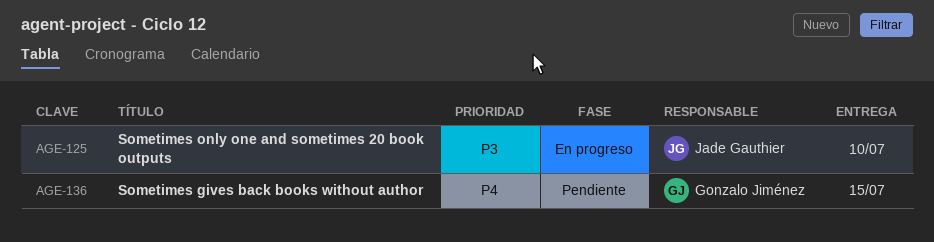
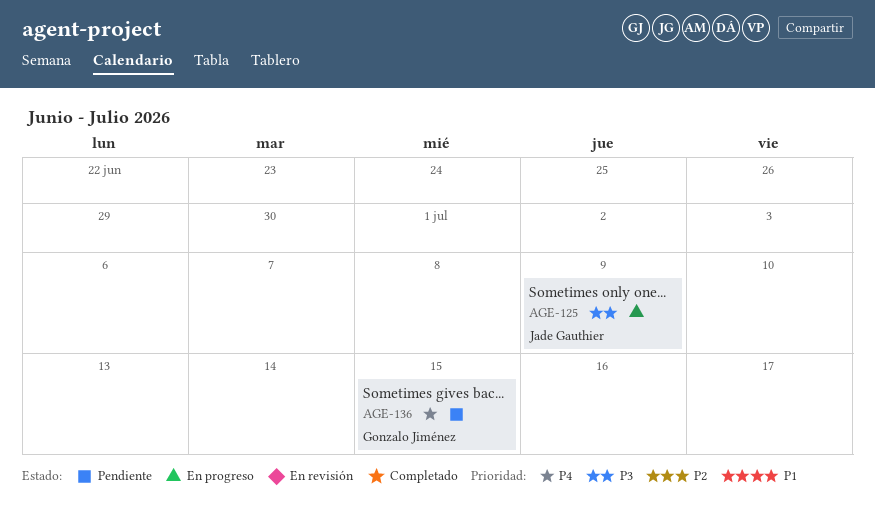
AGE-125, due: Jul 10 -> Jul 9

